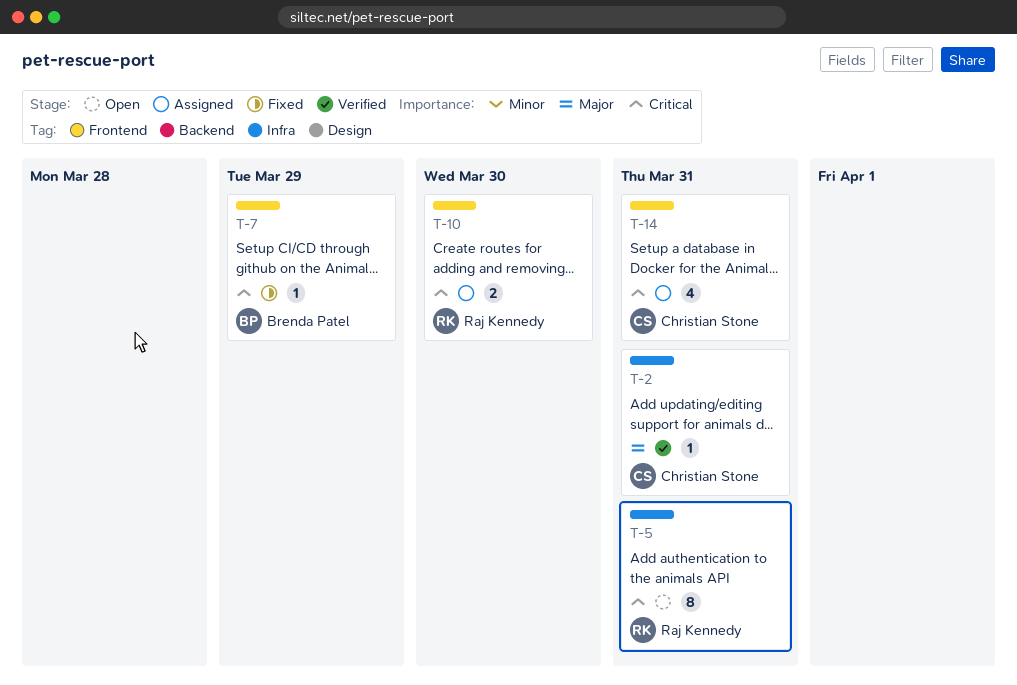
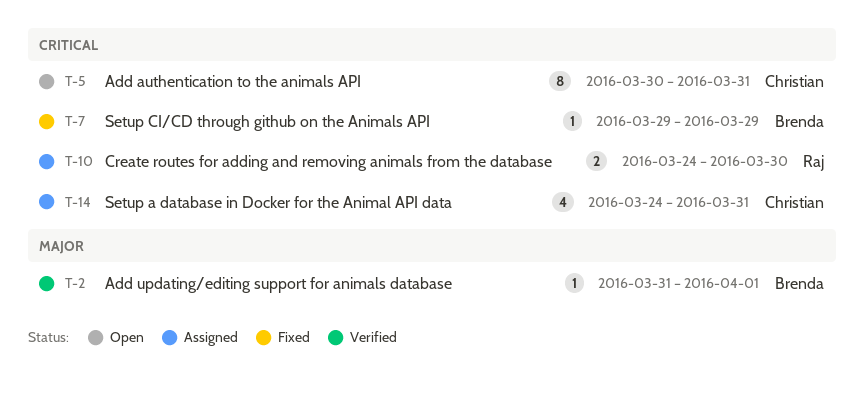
T-2, owner: Christian Stone -> Brenda Patel
T-2, due: Mar 31 -> Apr 1
T-5, owner: Raj Kennedy -> Christian Stone

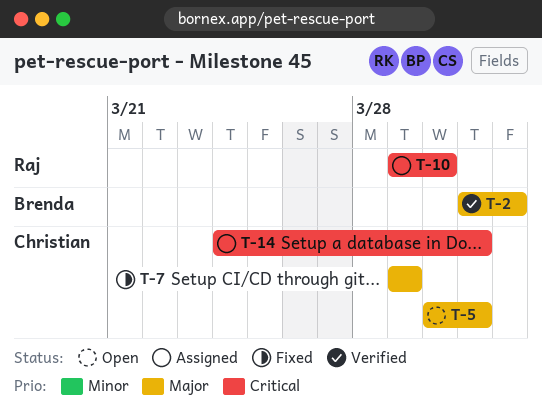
T-5, priority: Critical -> Major
T-7, owner: Brenda -> Christian
T-7, priority: Critical -> Major
T-10, start: Mar 24 -> Mar 29

